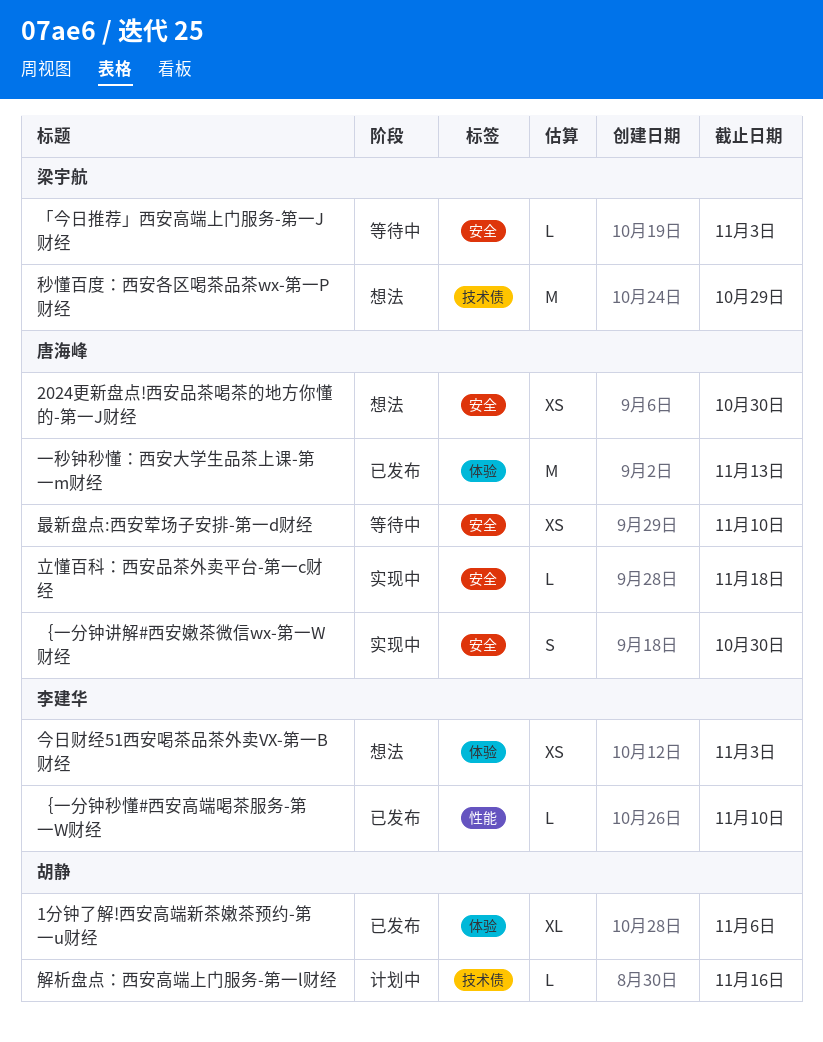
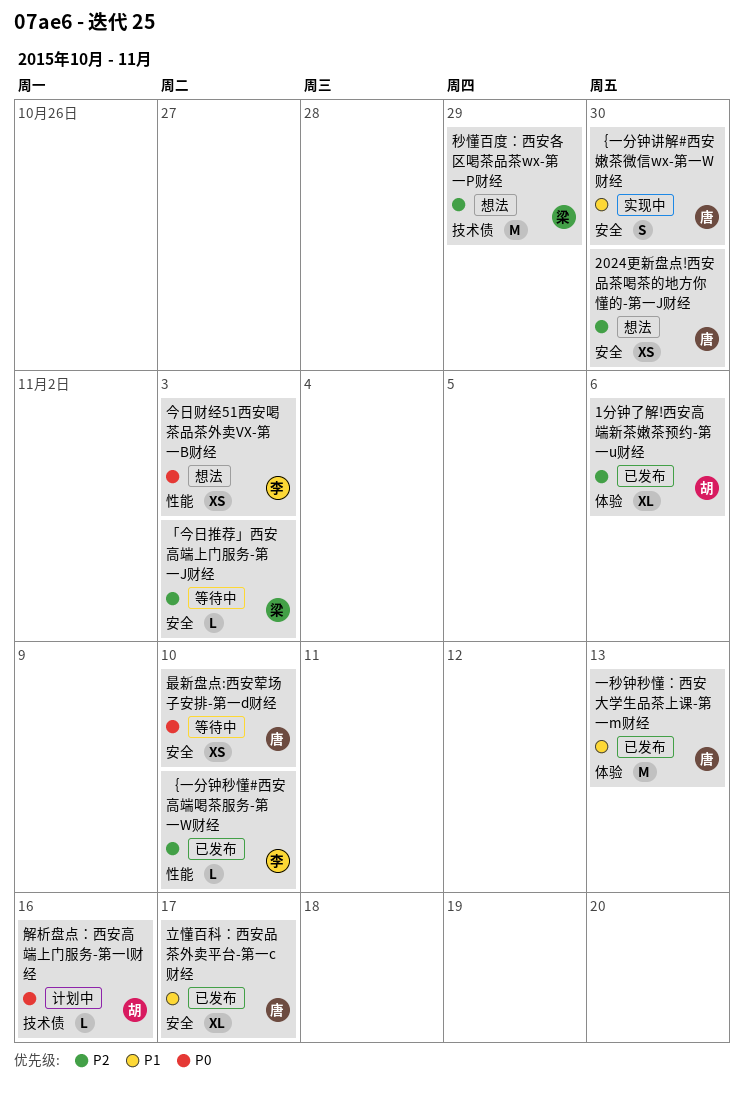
今日财经51西安喝茶品茶外卖VX-第一B财经, label: 体验 -> 性能
立懂百科：西安品茶外卖平台-第一c财经, status: 实现中 -> 已发布
立懂百科：西安品茶外卖平台-第一c财经, estimate: L -> XL
立懂百科：西安品茶外卖平台-第一c财经, due: Nov 18 -> Nov 17

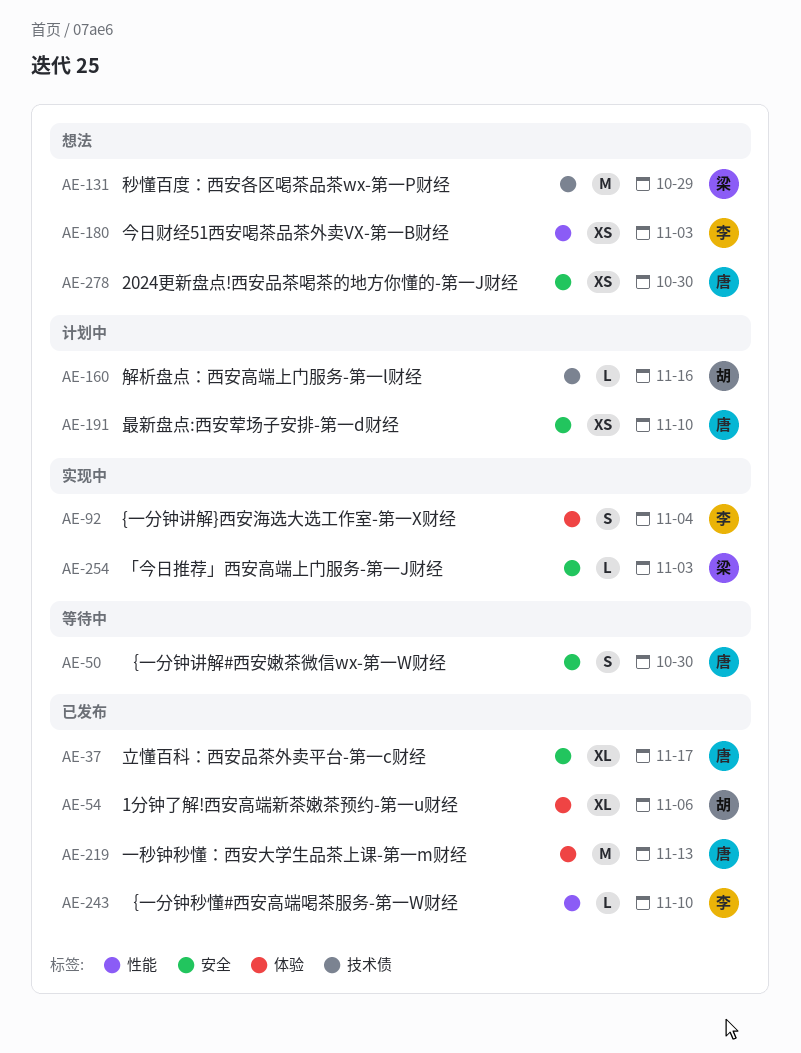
{一分钟讲解}西安海选大选工作室-第一X财经: none -> present
「今日推荐」西安高端上门服务-第一J财经, status: 等待中 -> 实现中
最新盘点:西安荤场子安排-第一d财经, status: 等待中 -> 计划中
｛一分钟讲解#西安嫩茶微信wx-第一W财经, status: 实现中 -> 等待中

